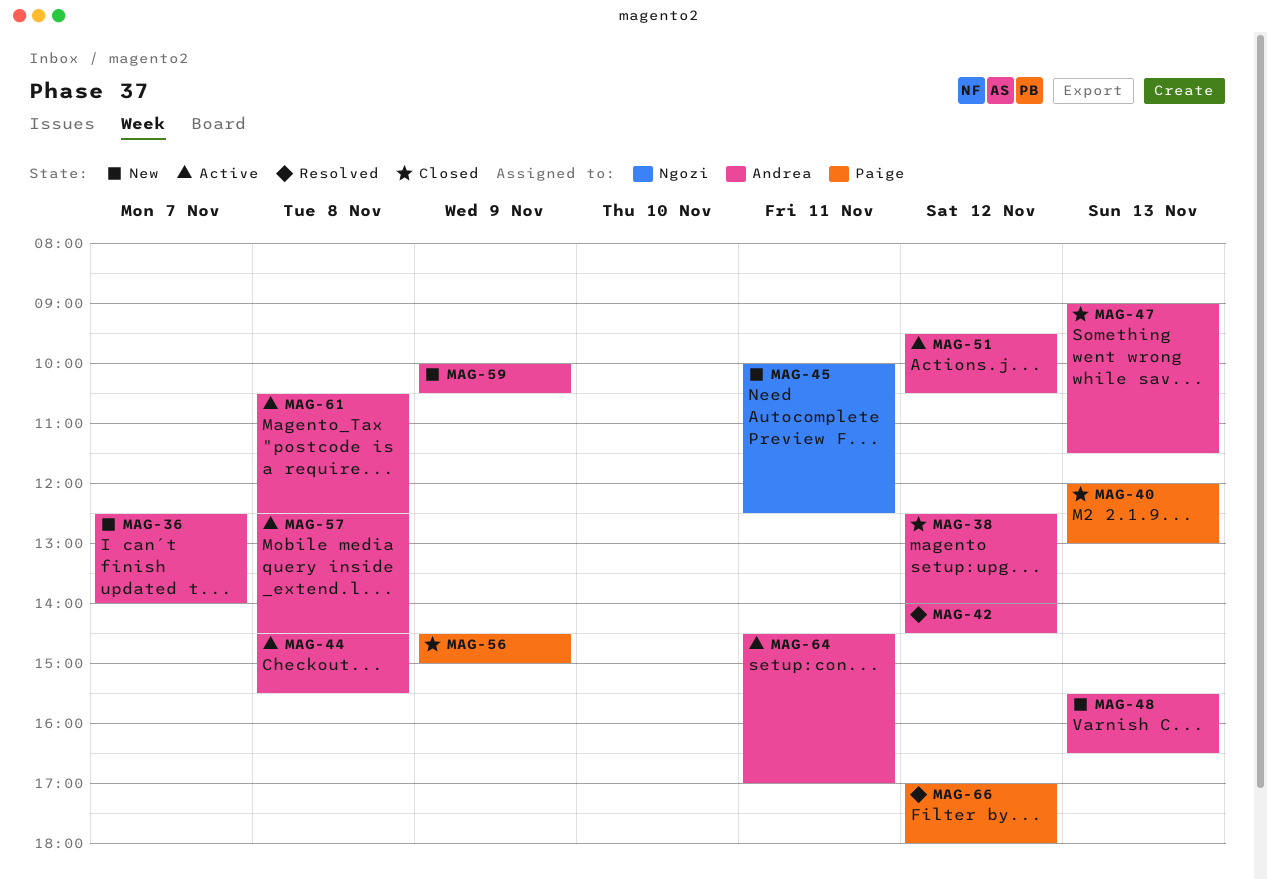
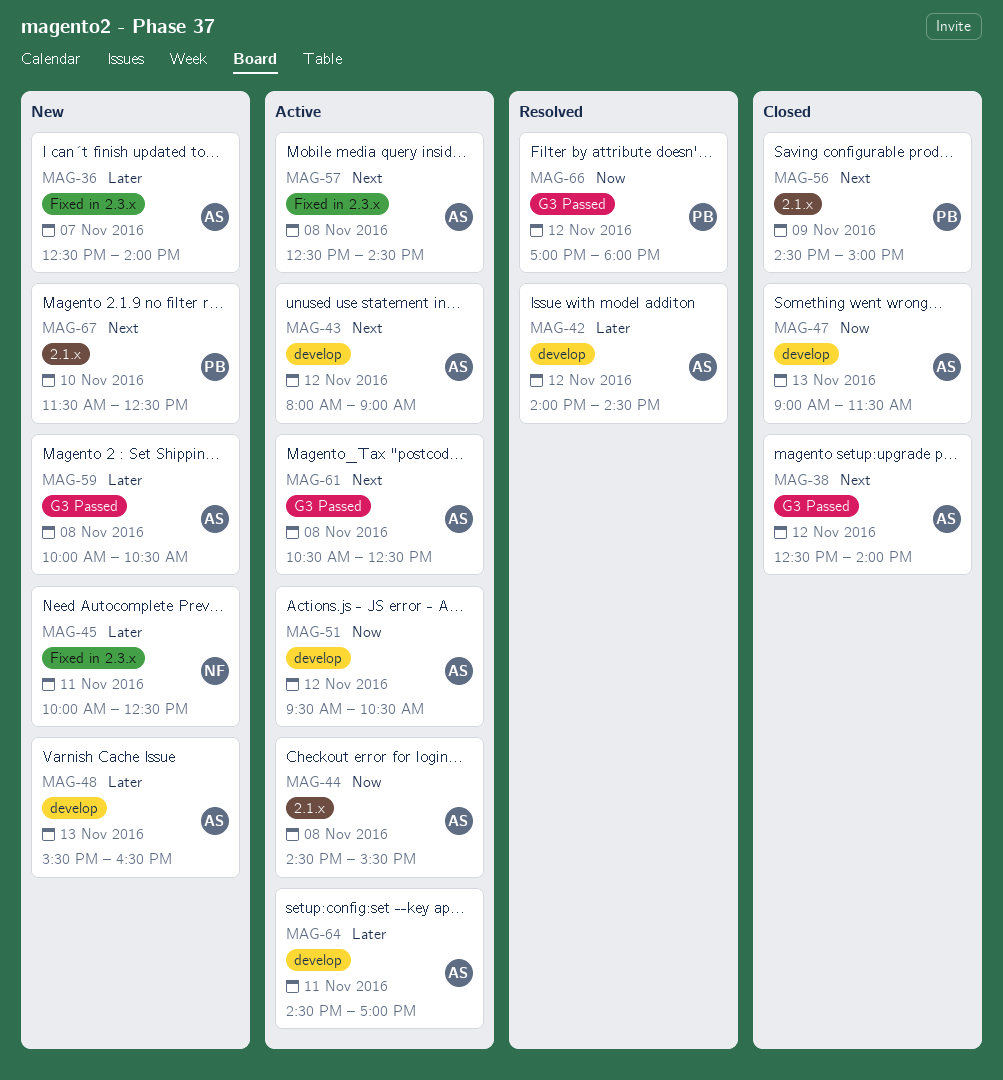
MAG-40: present -> none
MAG-43: none -> present
MAG-59, day: Nov 9 -> Nov 8
MAG-67: none -> present

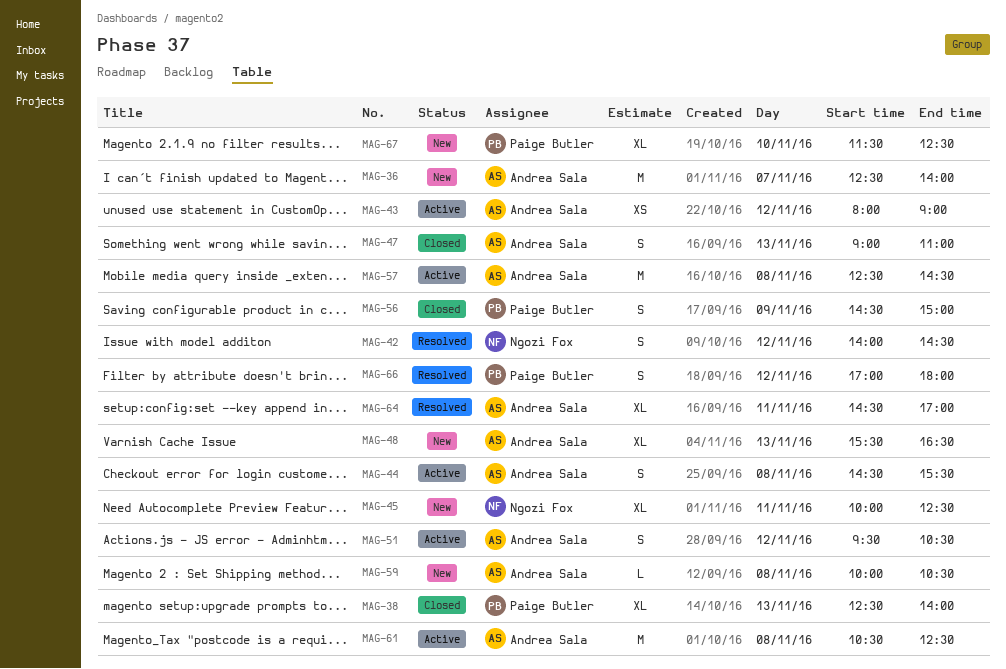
MAG-38, owner: Andrea Sala -> Paige Butler
MAG-38, day: Nov 12 -> Nov 13
MAG-42, owner: Andrea Sala -> Ngozi Fox
MAG-47, ends: 11:30 -> 11:00
MAG-64, status: Active -> Resolved

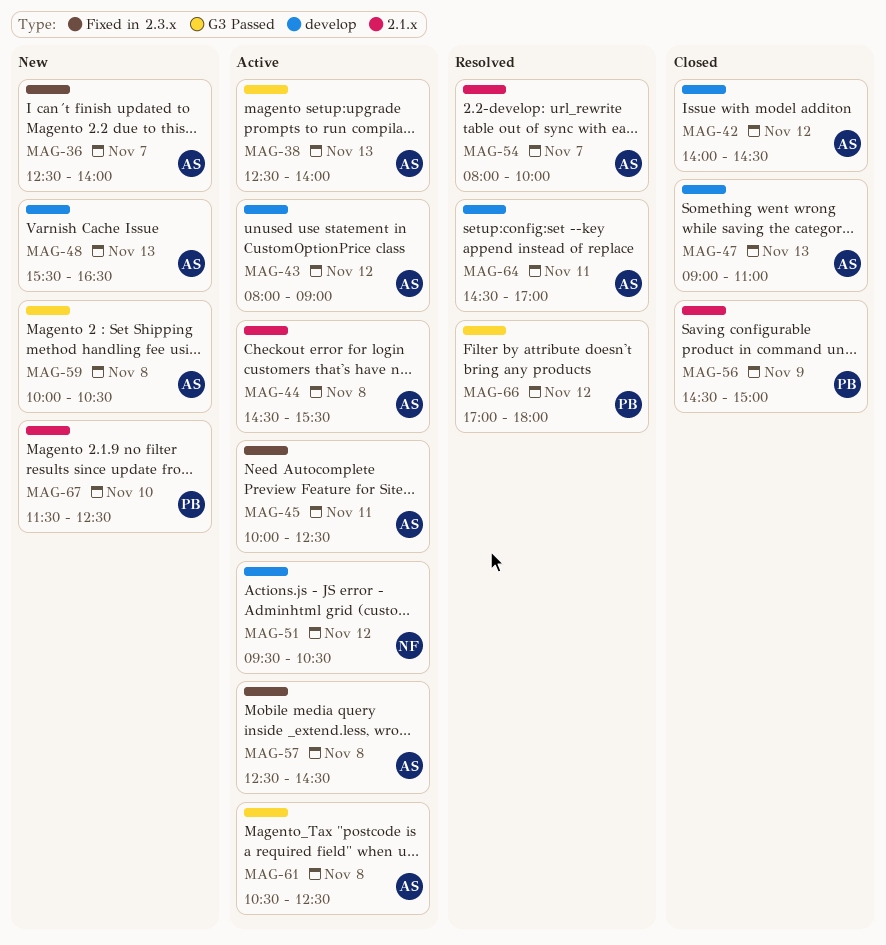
MAG-38, status: Closed -> Active
MAG-38, owner: Paige Butler -> Andrea Sala
MAG-42, status: Resolved -> Closed
MAG-42, owner: Ngozi Fox -> Andrea Sala
MAG-45, status: New -> Active
MAG-45, owner: Ngozi Fox -> Andrea Sala
MAG-51, owner: Andrea Sala -> Ngozi Fox
MAG-54: none -> present

